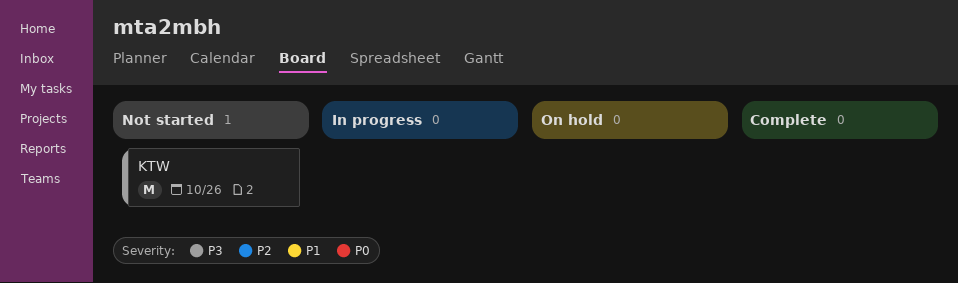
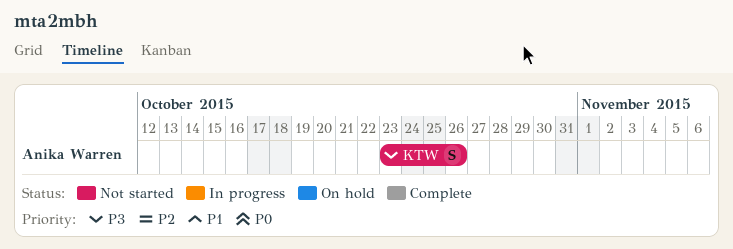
KTW, estimate: M -> S

